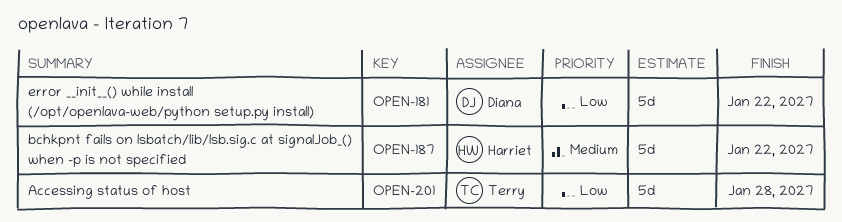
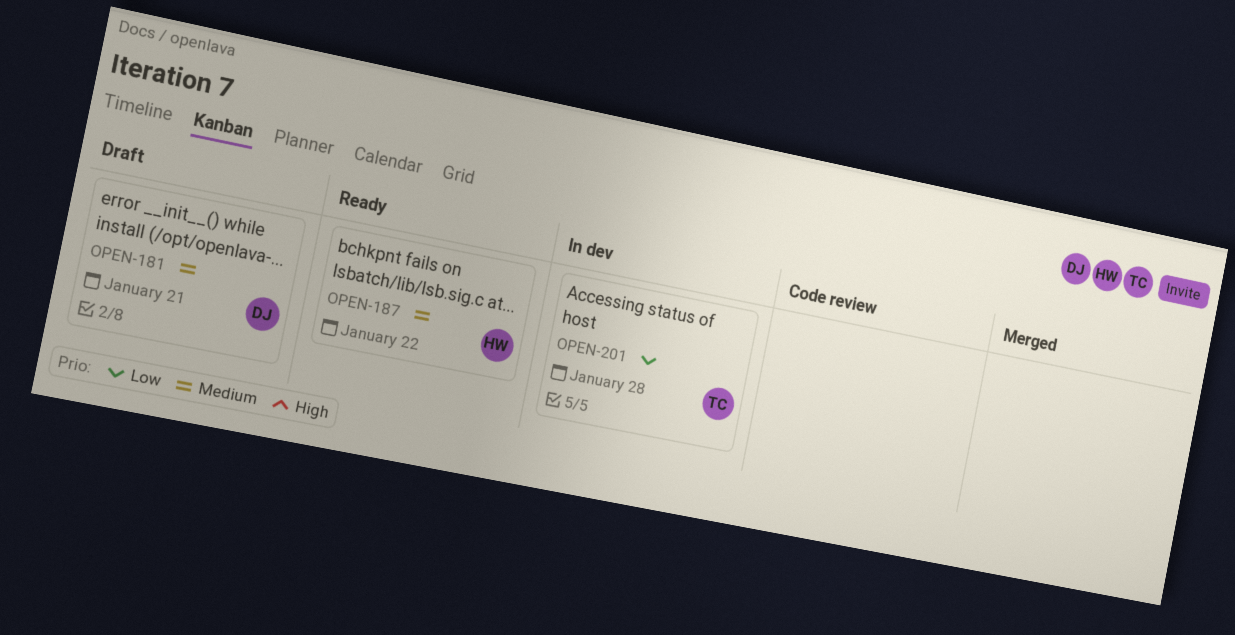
OPEN-181, priority: Low -> Medium
OPEN-181, due: Jan 22 -> Jan 21

